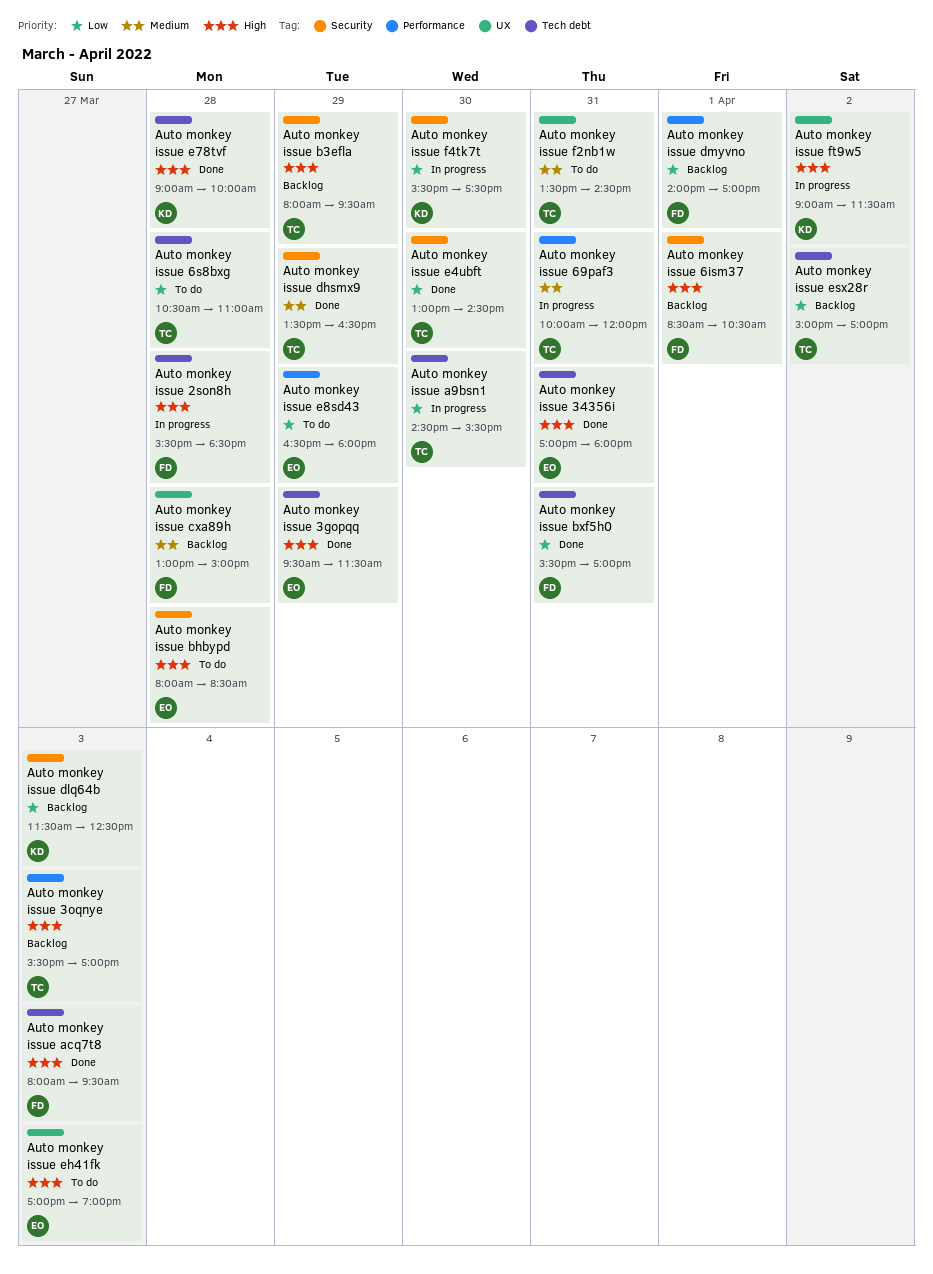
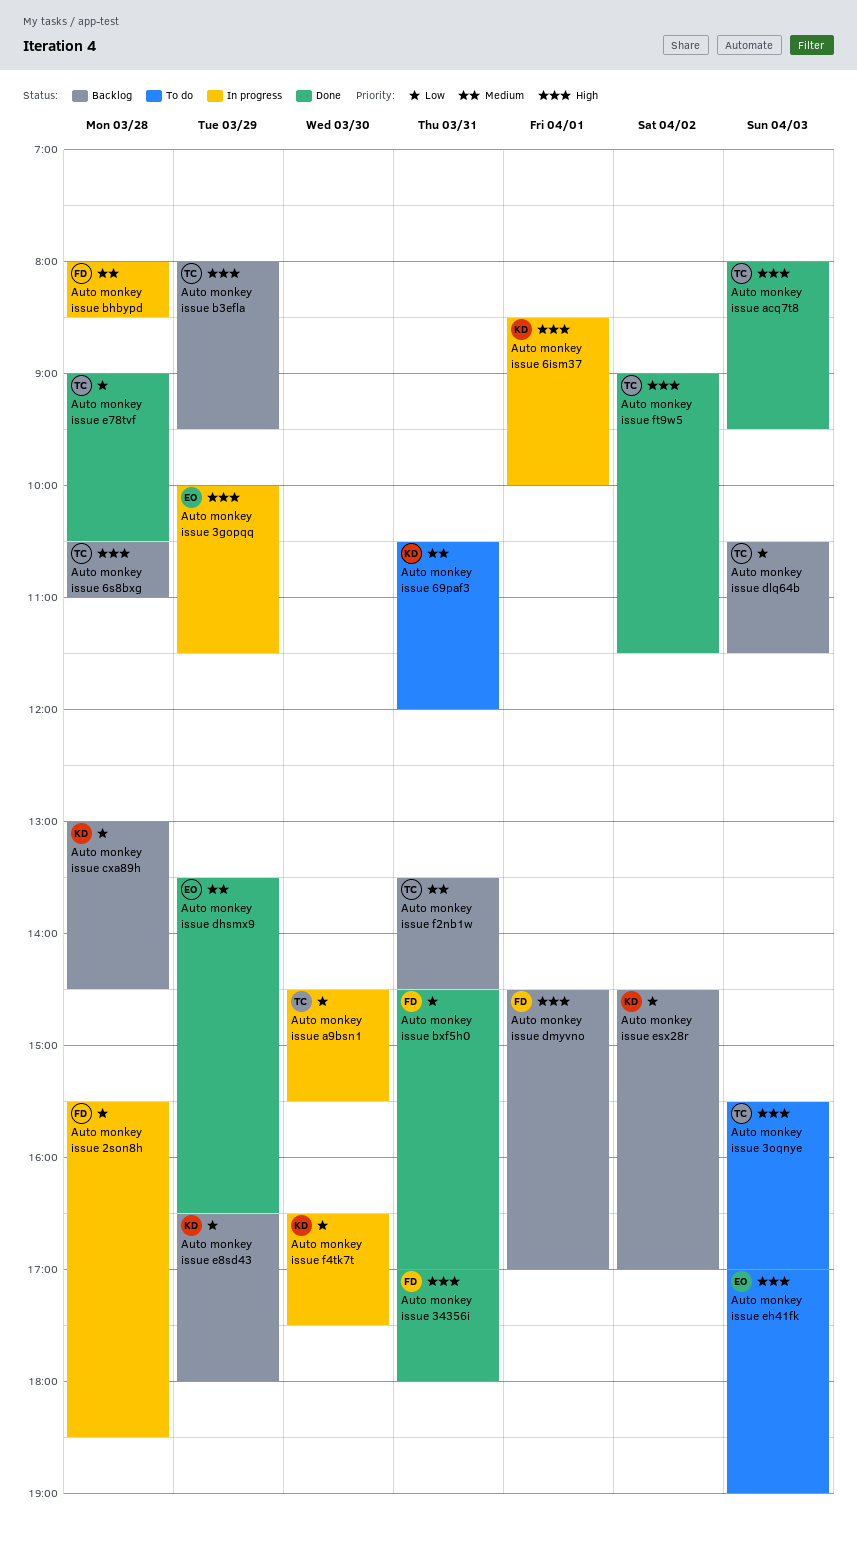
Auto monkey issue 2son8h, priority: High -> Low
Auto monkey issue 34356i, owner: EO -> FD
Auto monkey issue 3gopqq, status: Done -> In progress
Auto monkey issue 3gopqq, begins: 09:30 -> 10:00
Auto monkey issue 3oqnye, status: Backlog -> To do
Auto monkey issue 69paf3, status: In progress -> To do
Auto monkey issue 69paf3, owner: TC -> KD
Auto monkey issue 69paf3, begins: 10:00 -> 10:30
Auto monkey issue 6ism37, status: Backlog -> In progress
Auto monkey issue 6ism37, owner: FD -> KD
Auto monkey issue 6ism37, ends: 10:30 -> 10:00
Auto monkey issue 6s8bxg, status: To do -> Backlog
Auto monkey issue 6s8bxg, priority: Low -> High
Auto monkey issue acq7t8, owner: FD -> TC
Auto monkey issue bhbypd, status: To do -> In progress
Auto monkey issue bhbypd, owner: EO -> FD
Auto monkey issue bhbypd, priority: High -> Medium
Auto monkey issue bxf5h0, begins: 15:30 -> 14:30
Auto monkey issue cxa89h, owner: FD -> KD
Auto monkey issue cxa89h, priority: Medium -> Low
Auto monkey issue cxa89h, ends: 15:00 -> 14:30
Auto monkey issue dhsmx9, owner: TC -> EO
Auto monkey issue dlq64b, owner: KD -> TC
Auto monkey issue dlq64b, begins: 11:30 -> 10:30
Auto monkey issue dlq64b, ends: 12:30 -> 11:30
Auto monkey issue dmyvno, priority: Low -> High
Auto monkey issue dmyvno, begins: 14:00 -> 14:30
Auto monkey issue e4ubft: present -> none
Auto monkey issue e78tvf, owner: KD -> TC
Auto monkey issue e78tvf, priority: High -> Low
Auto monkey issue e78tvf, ends: 10:00 -> 10:30
Auto monkey issue e8sd43, status: To do -> Backlog
Auto monkey issue e8sd43, owner: EO -> KD
Auto monkey issue esx28r, owner: TC -> KD
Auto monkey issue esx28r, begins: 15:00 -> 14:30
Auto monkey issue f2nb1w, status: To do -> Backlog
Auto monkey issue f4tk7t, begins: 15:30 -> 16:30
Auto monkey issue ft9w5, status: In progress -> Done
Auto monkey issue ft9w5, owner: KD -> TC

